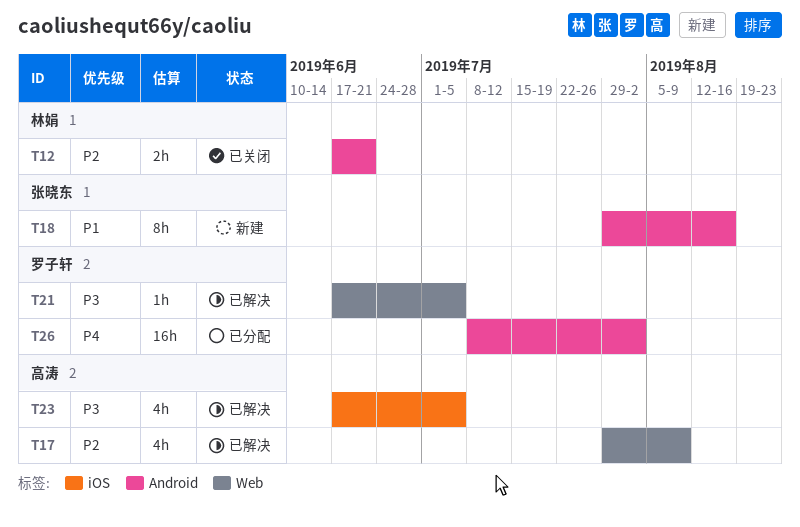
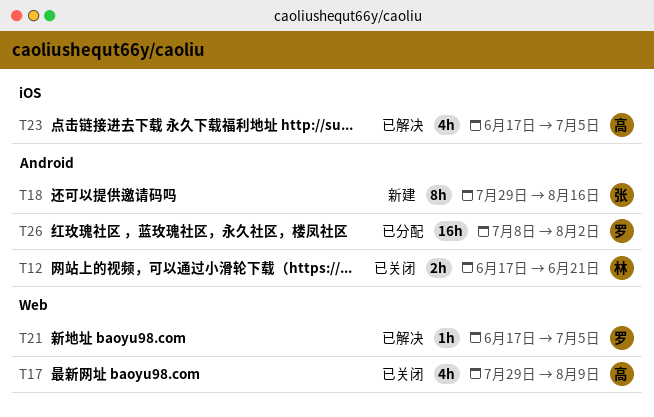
T17, status: 已解决 -> 已关闭

